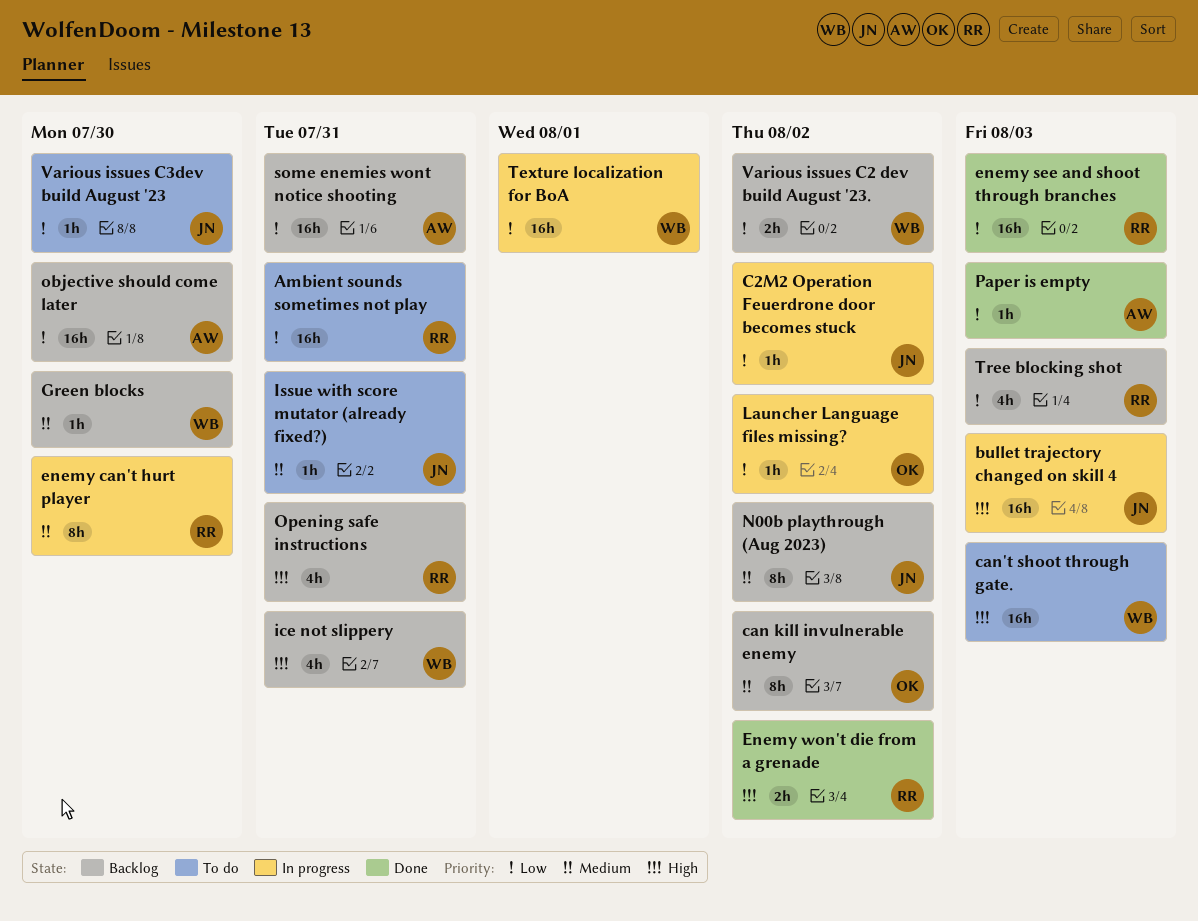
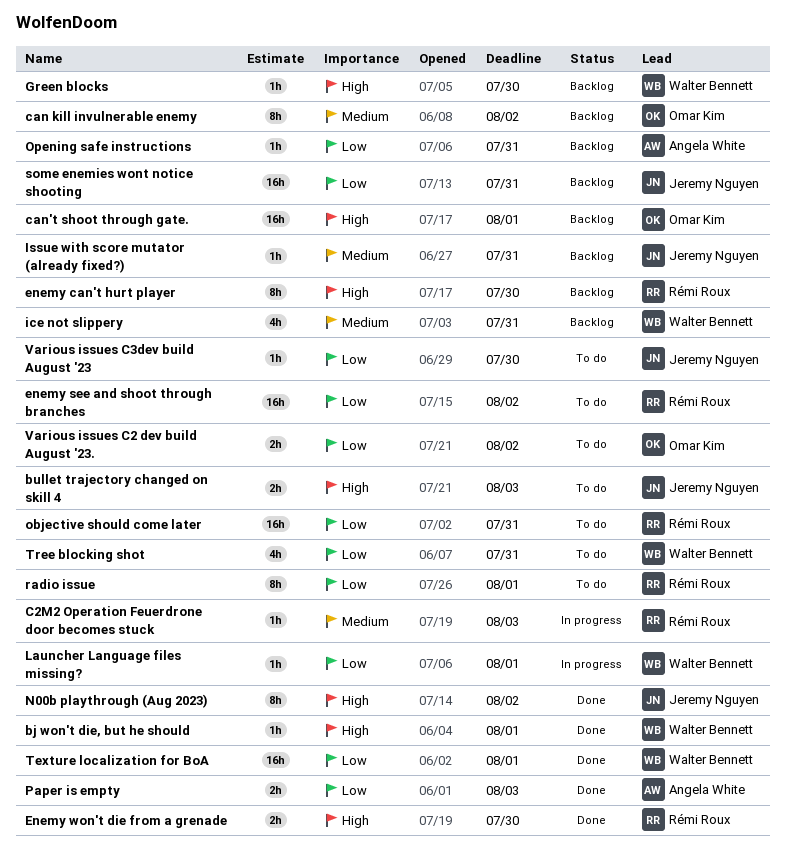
Ambient sounds sometimes not play: present -> none
bj won't die, but he should: none -> present
bullet trajectory changed on skill 4, status: In progress -> To do
bullet trajectory changed on skill 4, estimate: 16h -> 2h
C2M2 Operation Feuerdrone door becomes stuck, owner: Jeremy Nguyen -> Rémi Roux
C2M2 Operation Feuerdrone door becomes stuck, priority: Low -> Medium
C2M2 Operation Feuerdrone door becomes stuck, due: Aug 2 -> Aug 3
can't shoot through gate., status: To do -> Backlog
can't shoot through gate., owner: Walter Bennett -> Omar Kim
can't shoot through gate., due: Aug 3 -> Aug 1
enemy can't hurt player, status: In progress -> Backlog
enemy can't hurt player, priority: Medium -> High
enemy see and shoot through branches, status: Done -> To do
enemy see and shoot through branches, due: Aug 3 -> Aug 2
Enemy won't die from a grenade, due: Aug 2 -> Jul 30
Green blocks, priority: Medium -> High
ice not slippery, priority: High -> Medium
Issue with score mutator (already fixed?), status: To do -> Backlog
Launcher Language files missing?, owner: Omar Kim -> Walter Bennett
Launcher Language files missing?, due: Aug 2 -> Aug 1
N00b playthrough (Aug 2023), status: Backlog -> Done
N00b playthrough (Aug 2023), priority: Medium -> High
objective should come later, status: Backlog -> To do
objective should come later, owner: Angela White -> Rémi Roux
objective should come later, due: Jul 30 -> Jul 31
Opening safe instructions, owner: Rémi Roux -> Angela White
Opening safe instructions, priority: High -> Low
Opening safe instructions, estimate: 4h -> 1h
Paper is empty, estimate: 1h -> 2h
radio issue: none -> present
some enemies wont notice shooting, owner: Angela White -> Jeremy Nguyen
Texture localization for BoA, status: In progress -> Done
Tree blocking shot, status: Backlog -> To do
Tree blocking shot, owner: Rémi Roux -> Walter Bennett
Tree blocking shot, due: Aug 3 -> Jul 31
Various issues C2 dev build August '23., status: Backlog -> To do
Various issues C2 dev build August '23., owner: Walter Bennett -> Omar Kim

